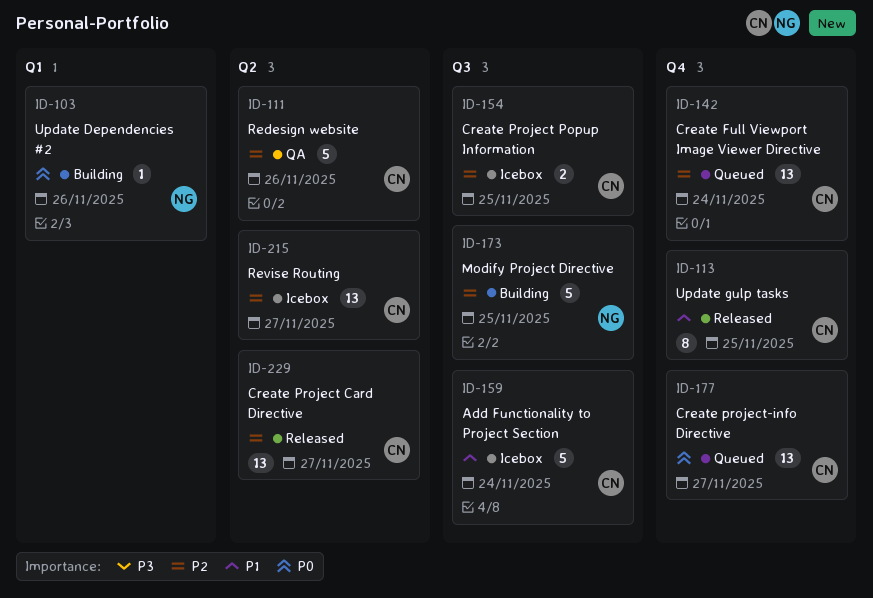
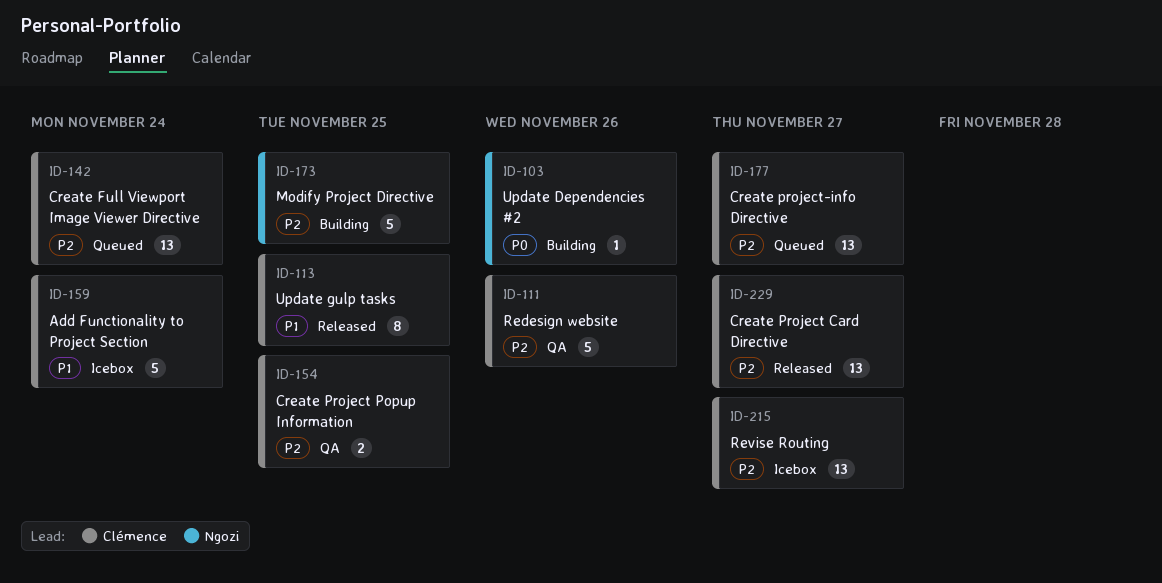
ID-154, status: Icebox -> QA
ID-177, priority: P0 -> P2

